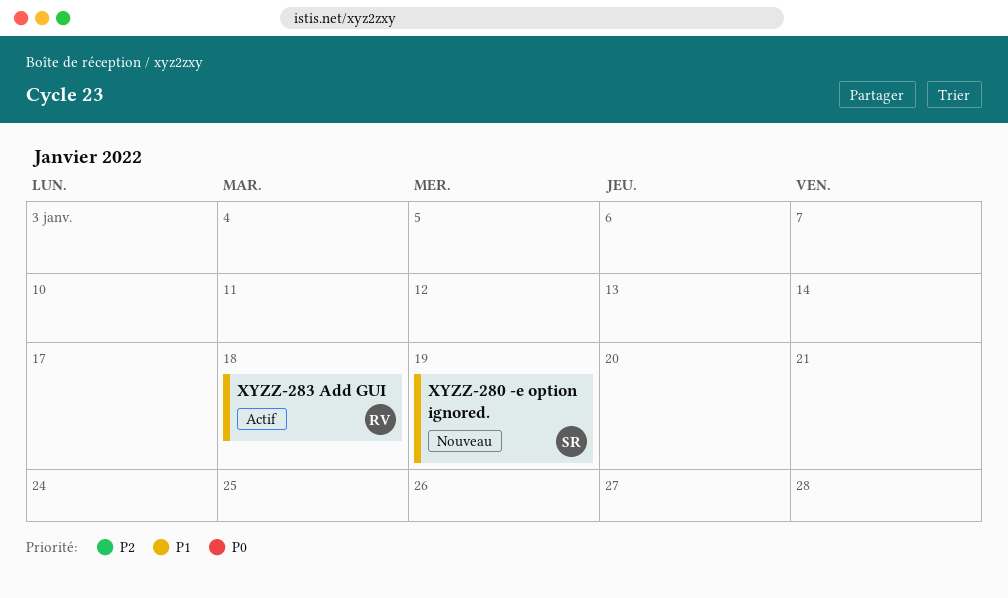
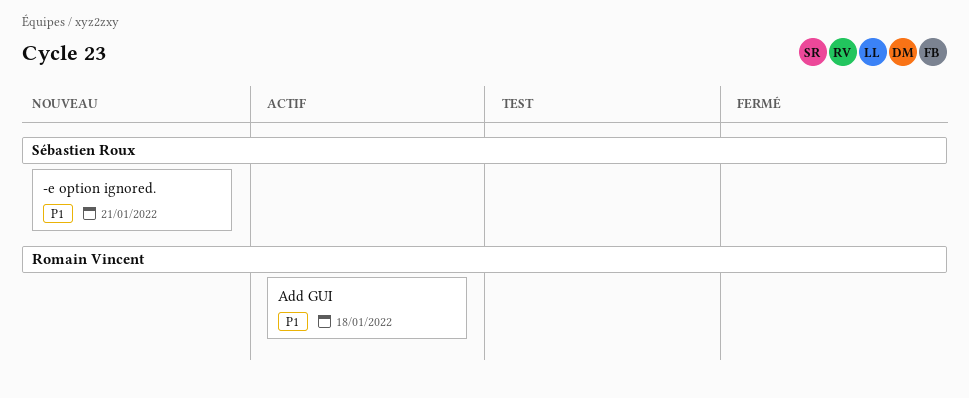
-e option ignored., due: Jan 19 -> Jan 21

